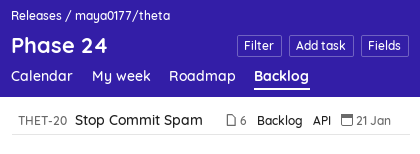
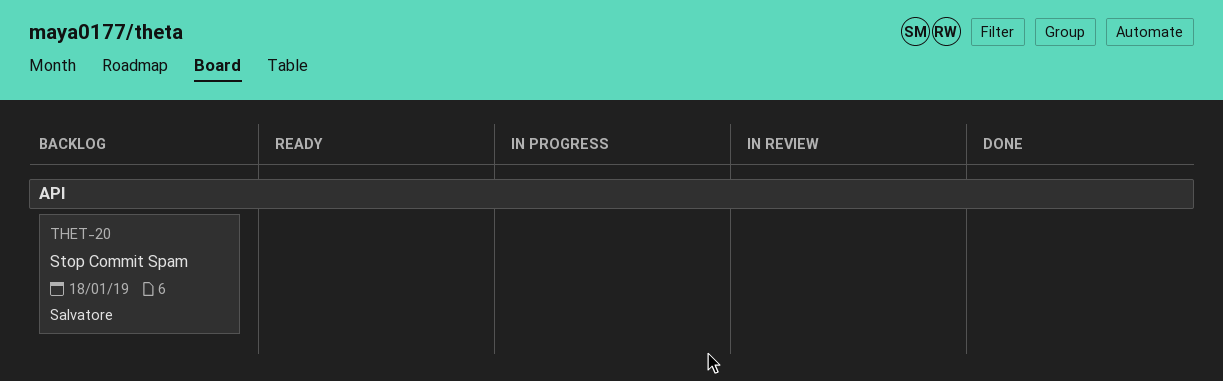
THET-20, due: Jan 21 -> Jan 18

